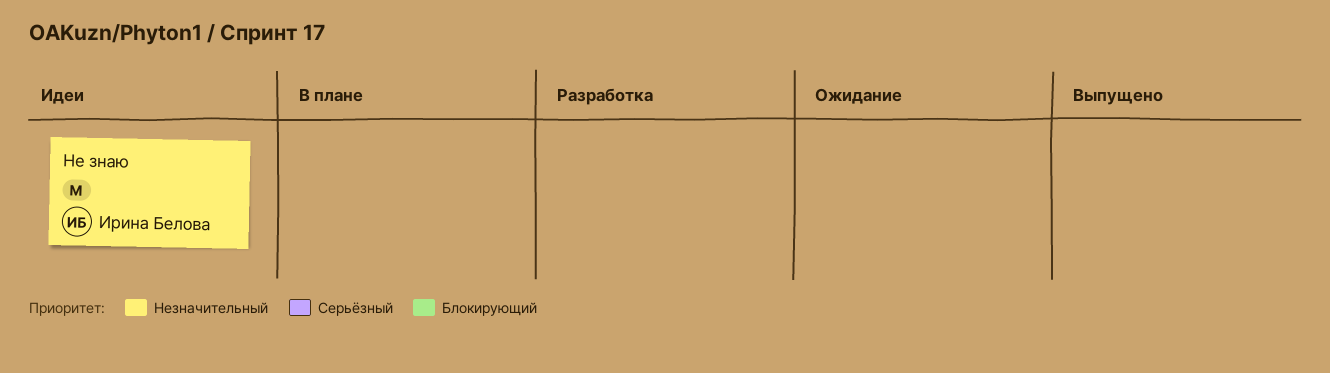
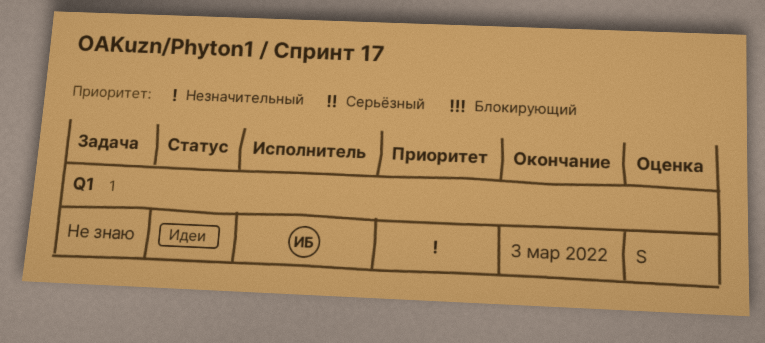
Не знаю, estimate: M -> S

